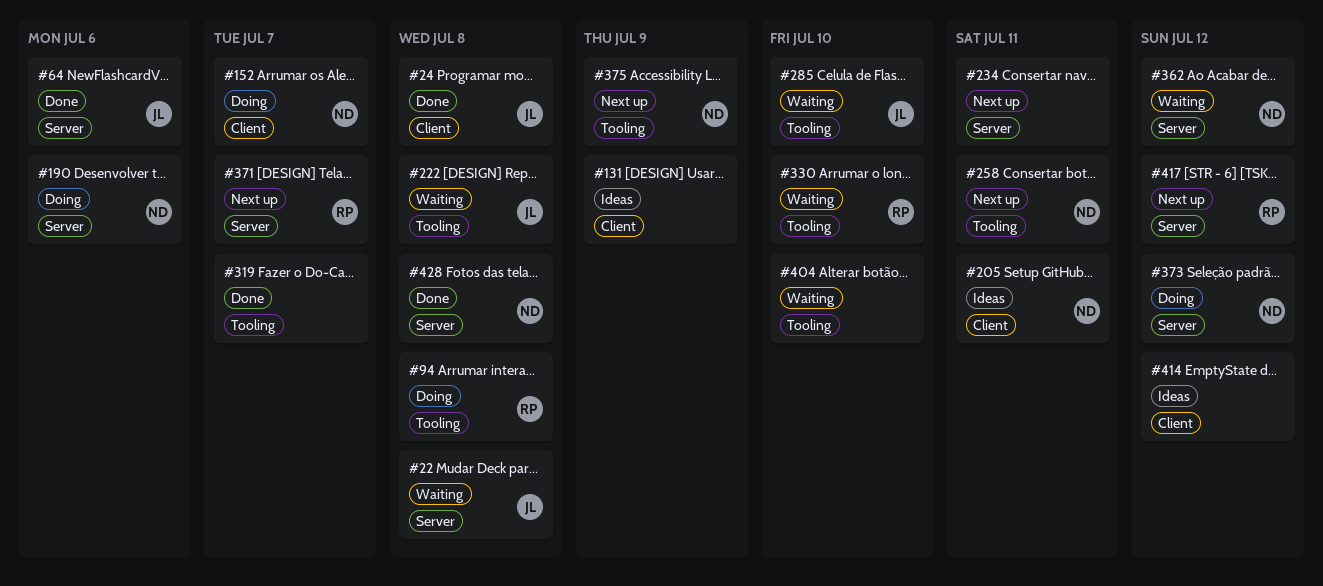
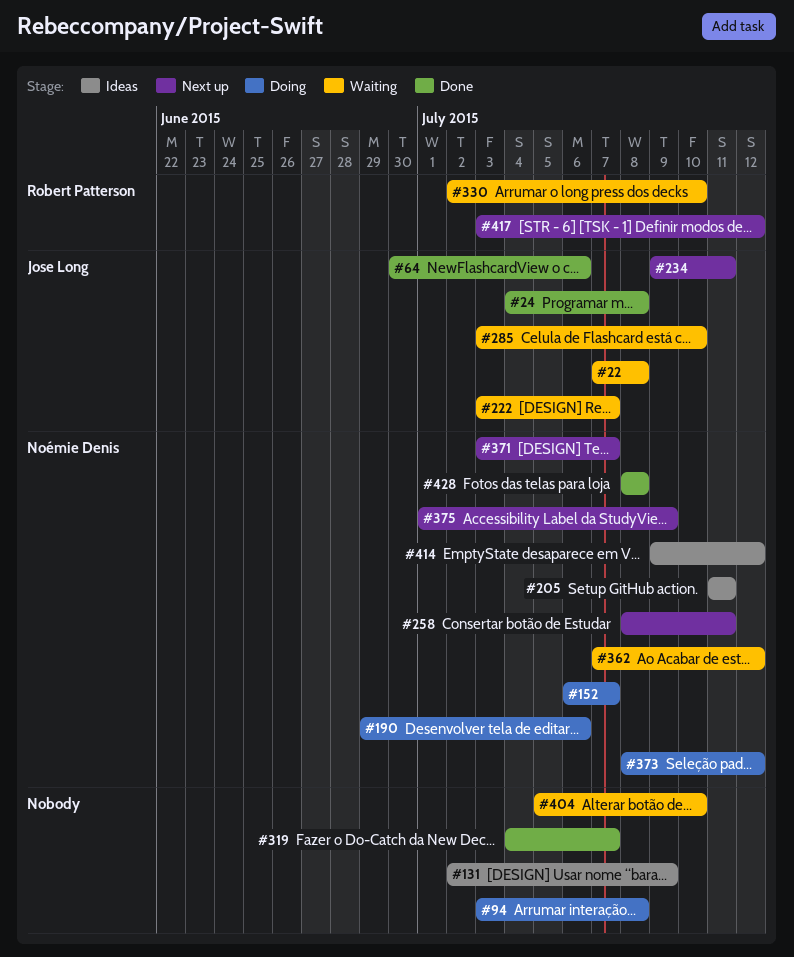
#94, owner: Robert Patterson -> none
#222, due: Jul 8 -> Jul 7
#234, owner: none -> Jose Long
#371, owner: Robert Patterson -> Noémie Denis
#414, owner: none -> Noémie Denis

